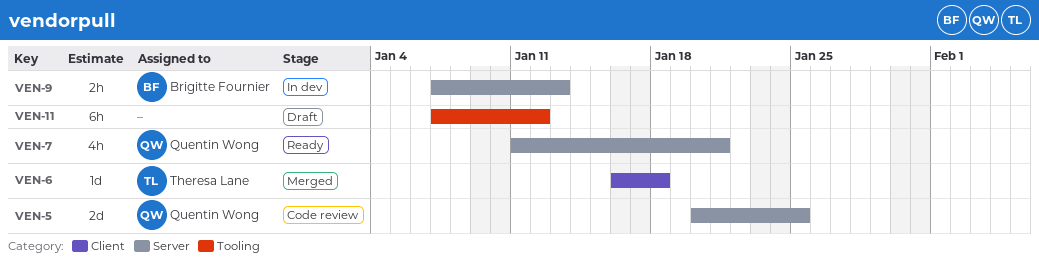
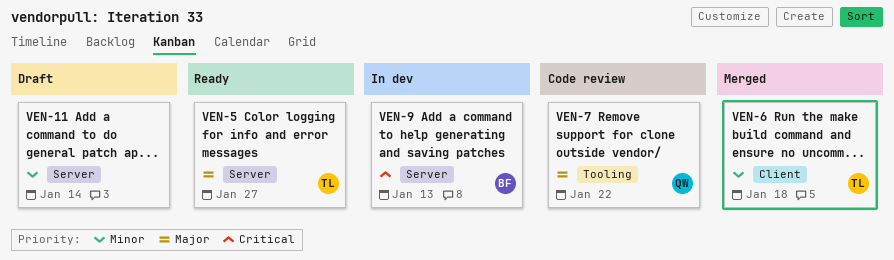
VEN-5, status: Code review -> Ready
VEN-5, owner: Quentin Wong -> Theresa Lane
VEN-5, due: Jan 25 -> Jan 27
VEN-7, status: Ready -> Code review
VEN-7, label: Server -> Tooling
VEN-7, due: Jan 21 -> Jan 22
VEN-11, label: Tooling -> Server
VEN-11, due: Jan 12 -> Jan 14

